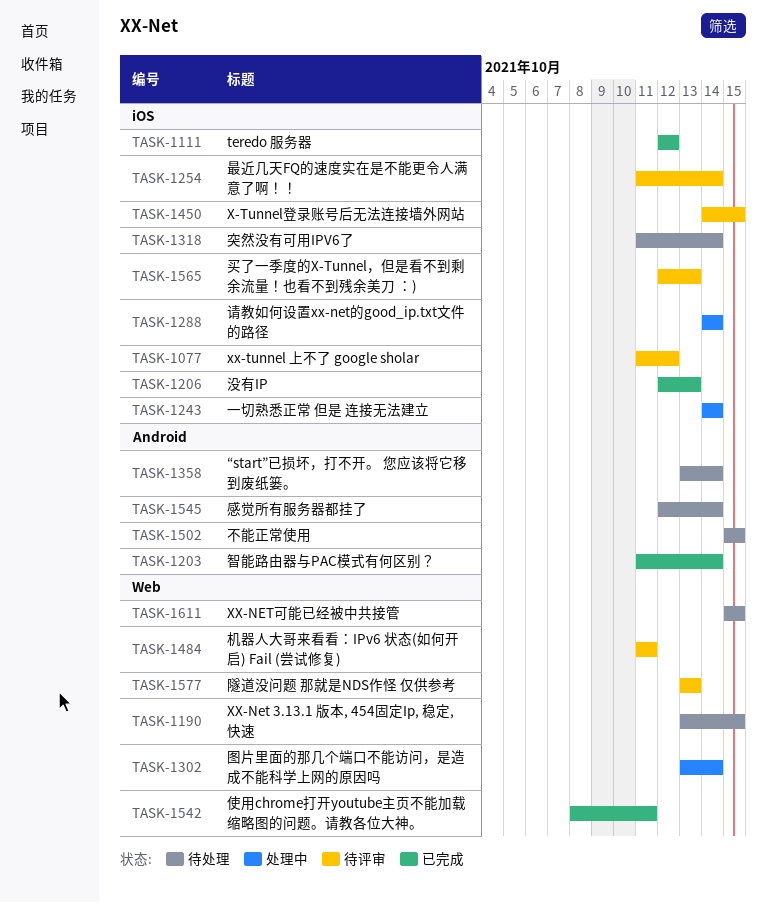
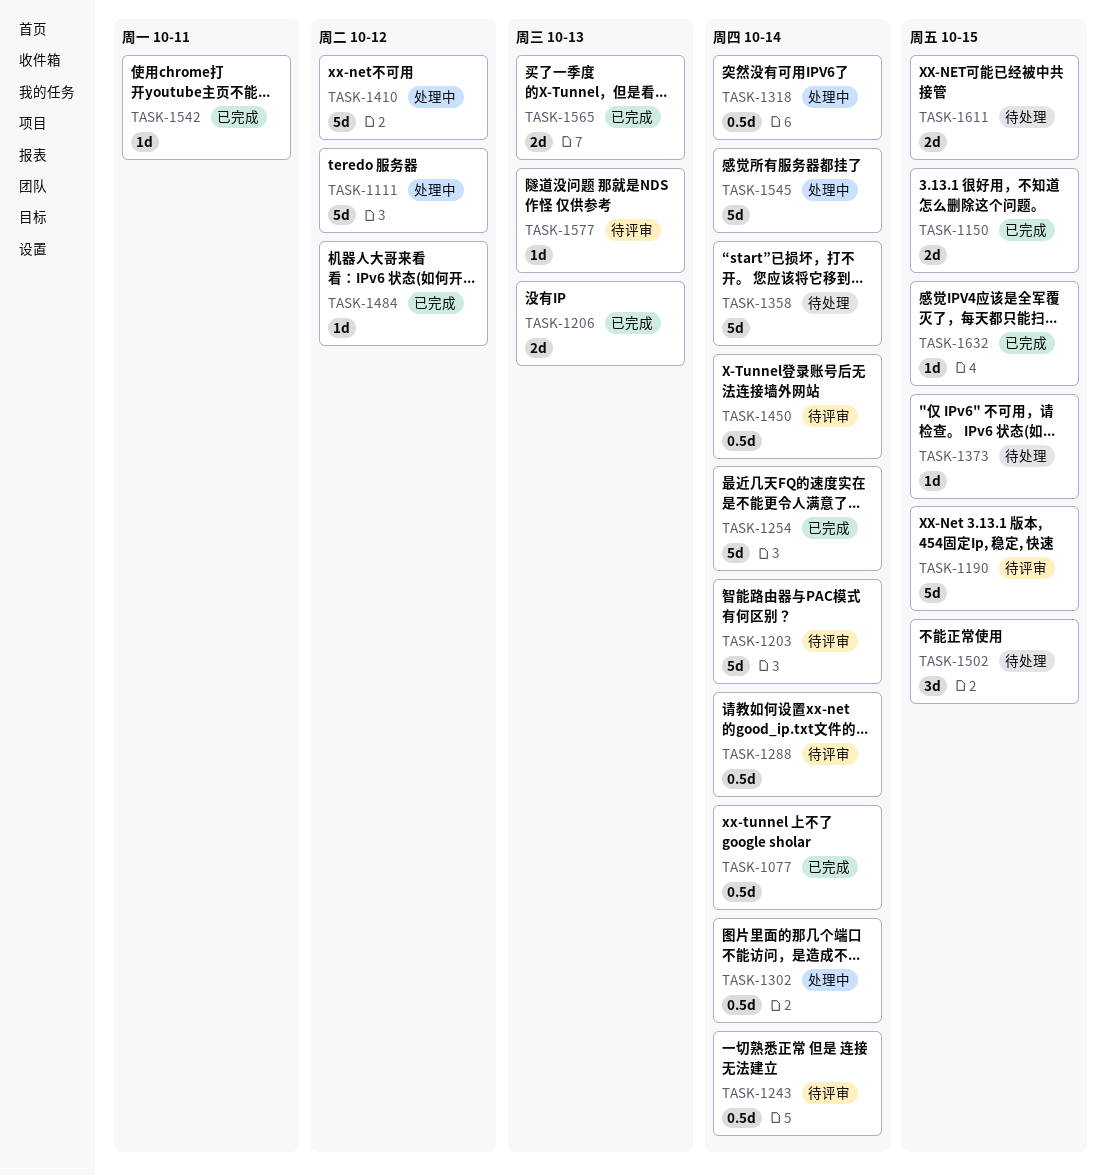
TASK-1077, status: 待评审 -> 已完成
TASK-1077, due: Oct 12 -> Oct 14
TASK-1111, status: 已完成 -> 处理中
TASK-1150: none -> present
TASK-1190, status: 待处理 -> 待评审
TASK-1203, status: 已完成 -> 待评审
TASK-1243, status: 处理中 -> 待评审
TASK-1254, status: 待评审 -> 已完成
TASK-1288, status: 处理中 -> 待评审
TASK-1318, status: 待处理 -> 处理中
TASK-1373: none -> present
TASK-1410: none -> present
TASK-1450, due: Oct 15 -> Oct 14
TASK-1484, status: 待评审 -> 已完成
TASK-1484, due: Oct 11 -> Oct 12
TASK-1545, status: 待处理 -> 处理中
TASK-1565, status: 待评审 -> 已完成
TASK-1632: none -> present

